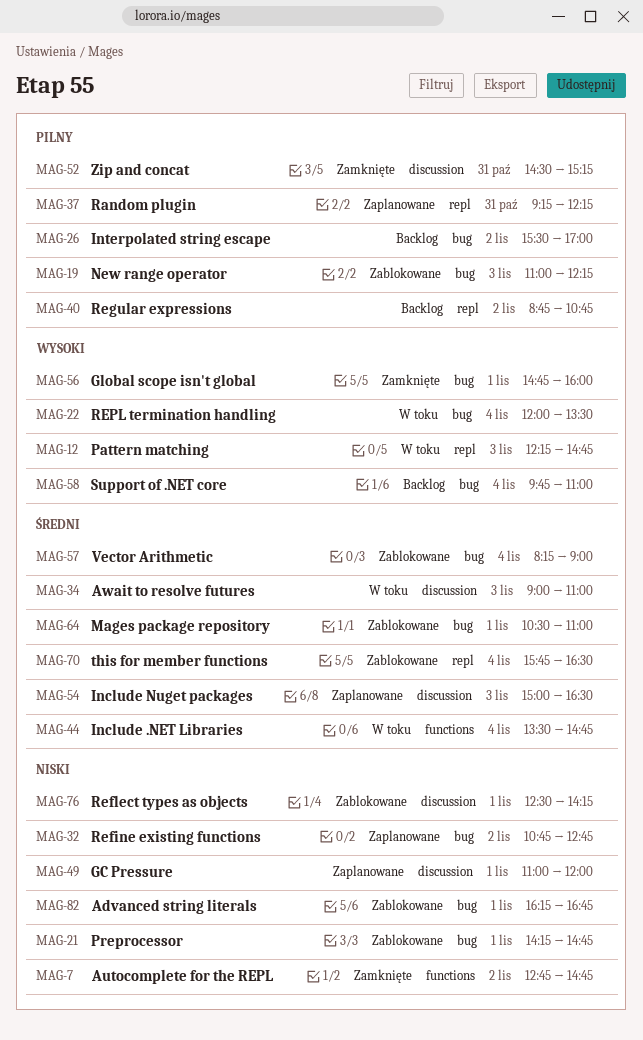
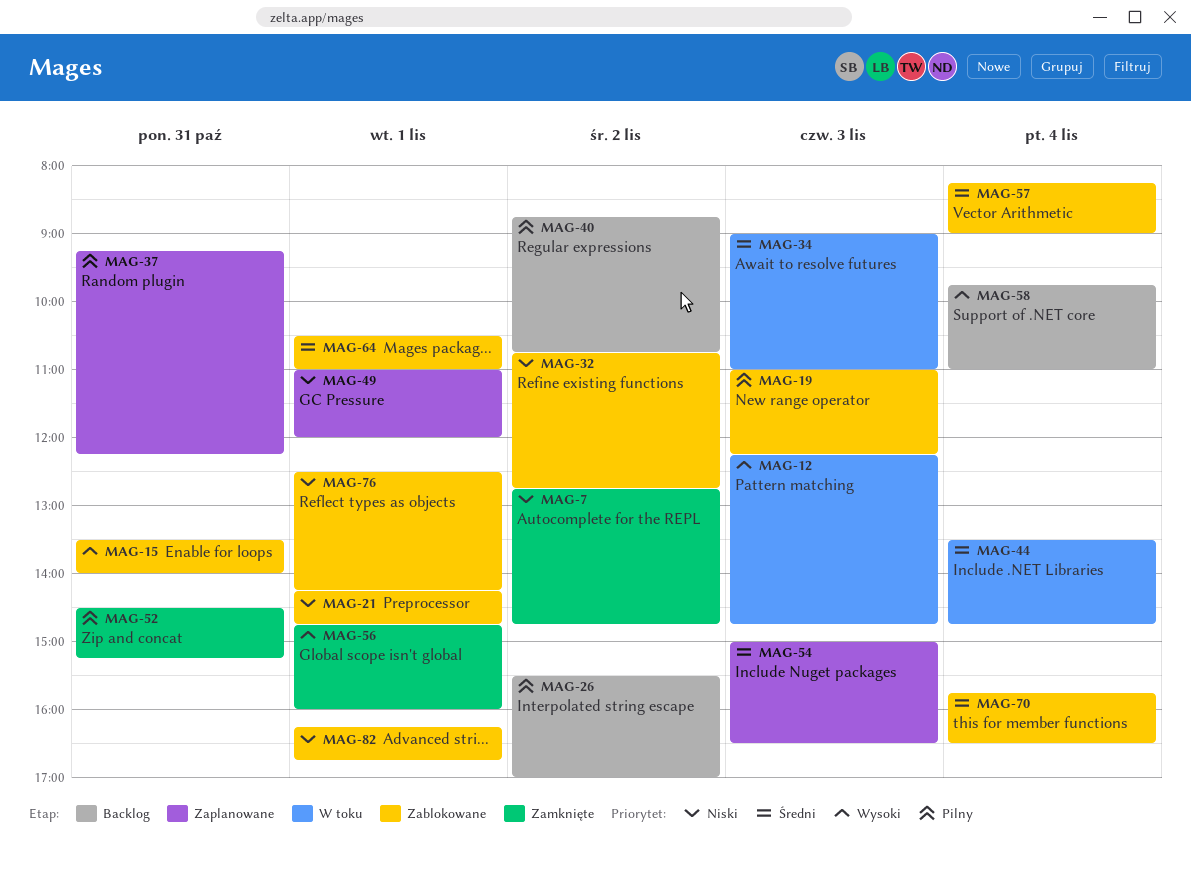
MAG-15: none -> present
MAG-22: present -> none
MAG-32, status: Zaplanowane -> Zablokowane

